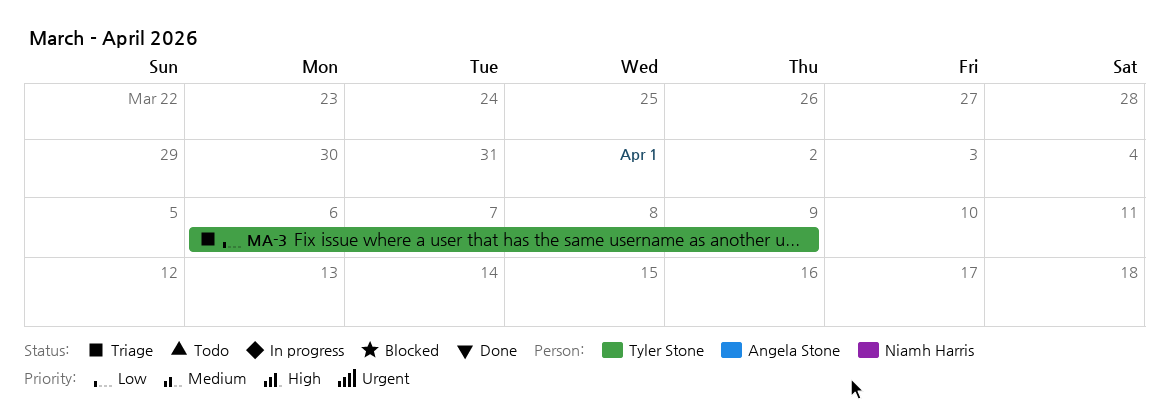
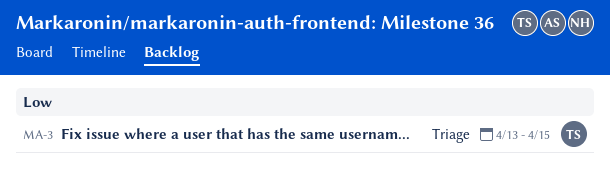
MA-3, start: Apr 6 -> Apr 13
MA-3, due: Apr 9 -> Apr 15

